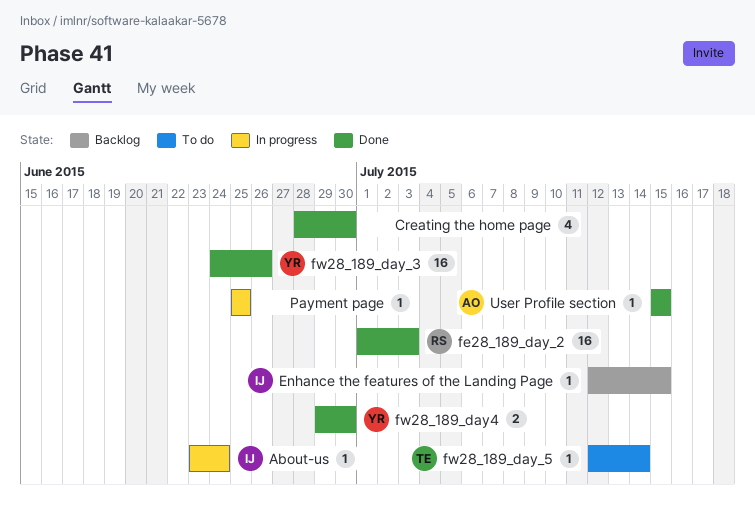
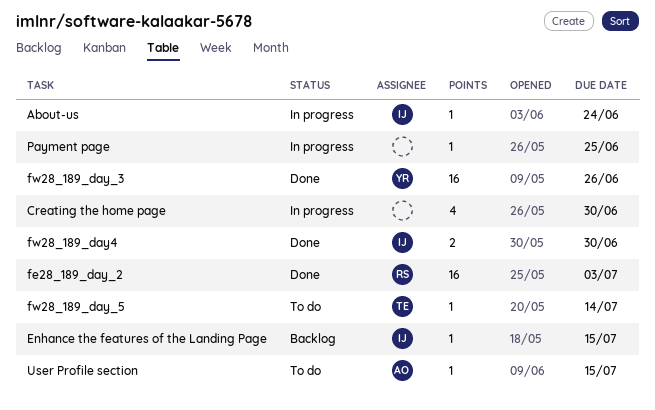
Creating the home page, status: Done -> In progress
fw28_189_day4, owner: YR -> IJ
User Profile section, status: Done -> To do

